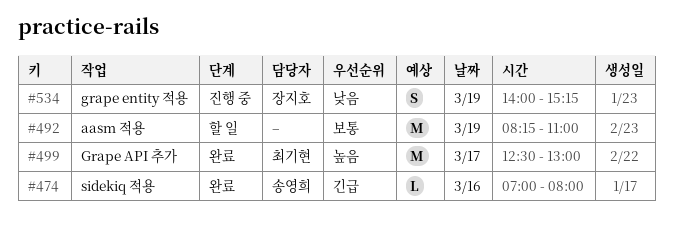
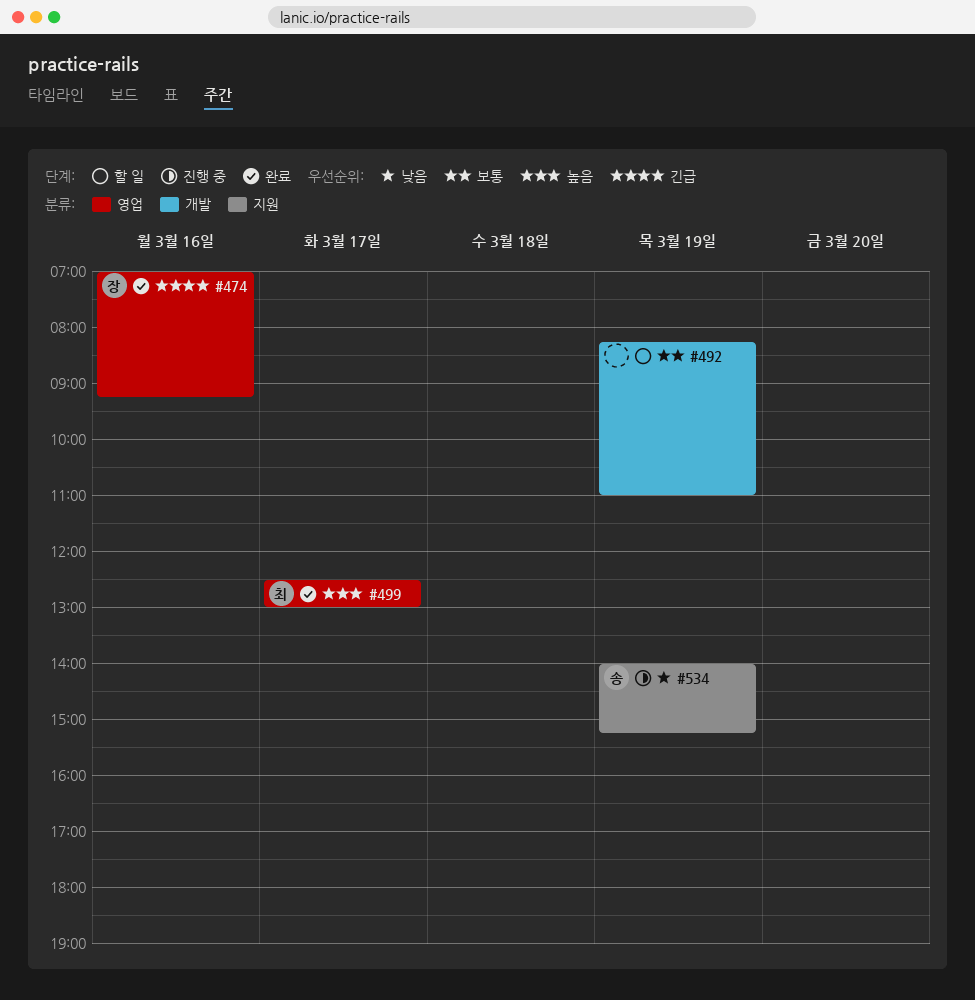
#474, owner: 송영희 -> 장지호
#474, ends: 08:00 -> 09:15
#534, owner: 장지호 -> 송영희

